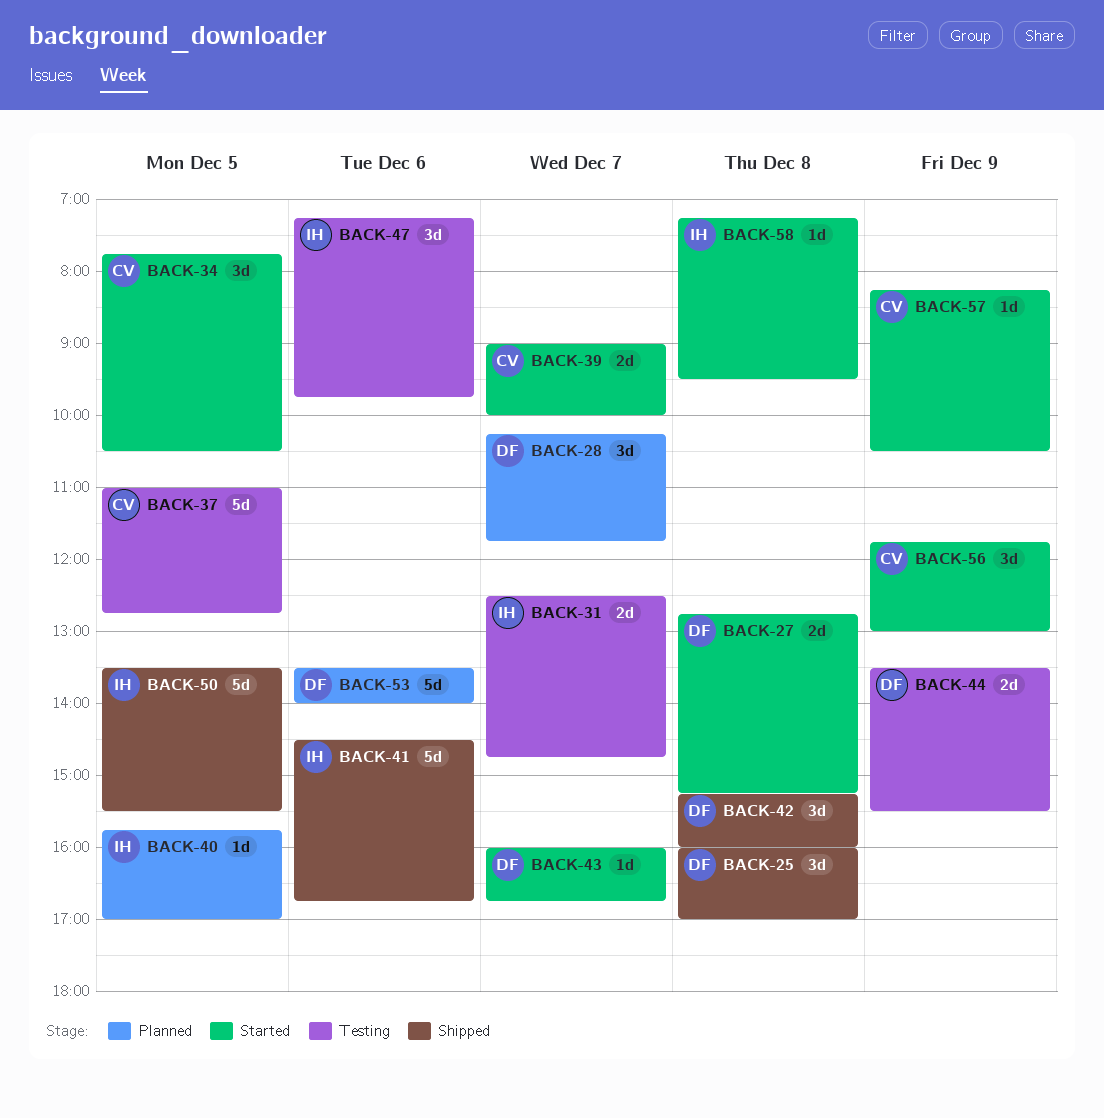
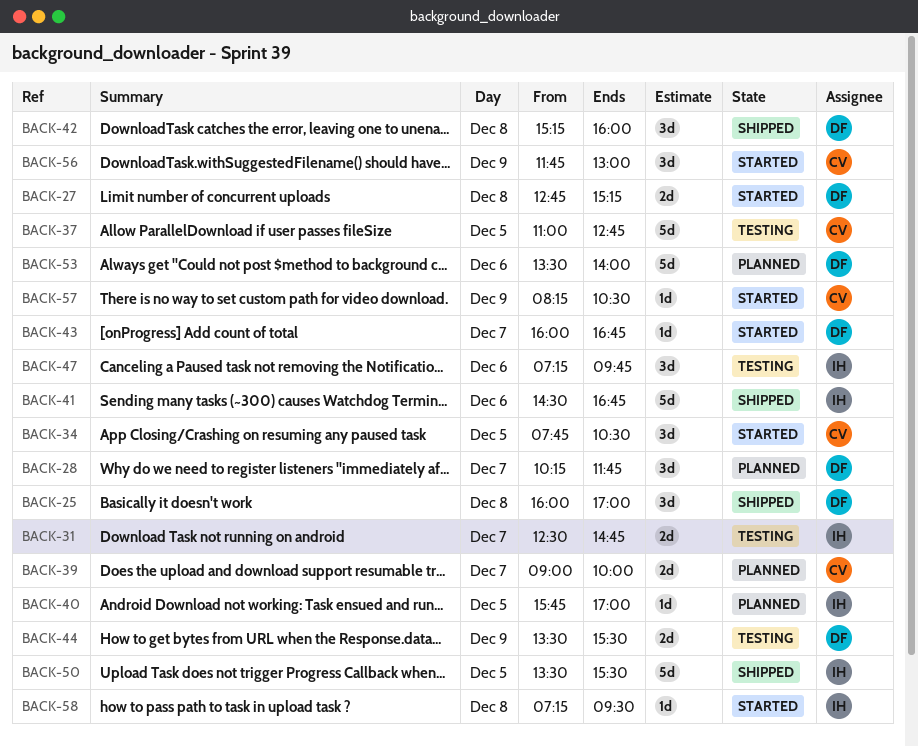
BACK-39, status: Started -> Planned

